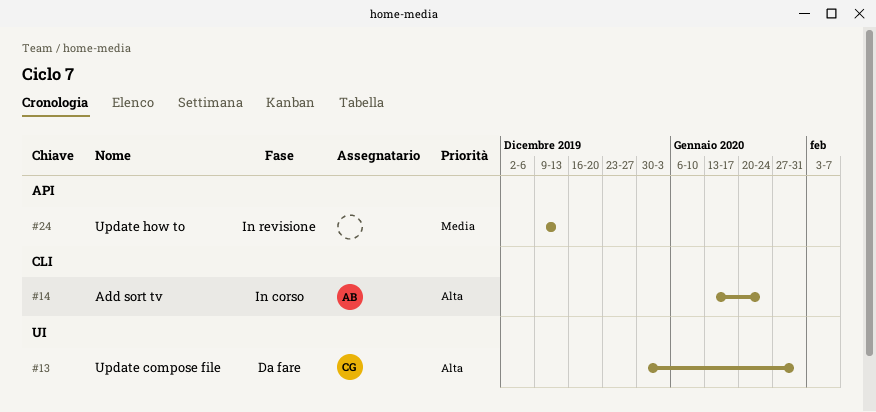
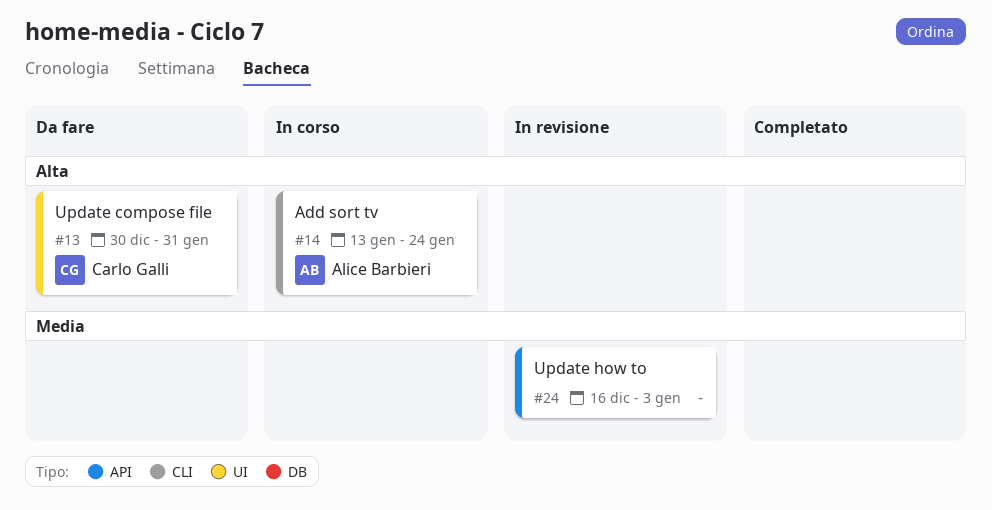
#24, start: Dec 9 -> Dec 16
#24, due: Dec 13 -> Jan 3

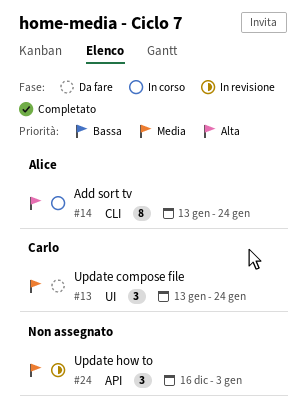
#13, priority: Alta -> Media
#13, start: Dec 30 -> Jan 13
#13, due: Jan 31 -> Jan 24

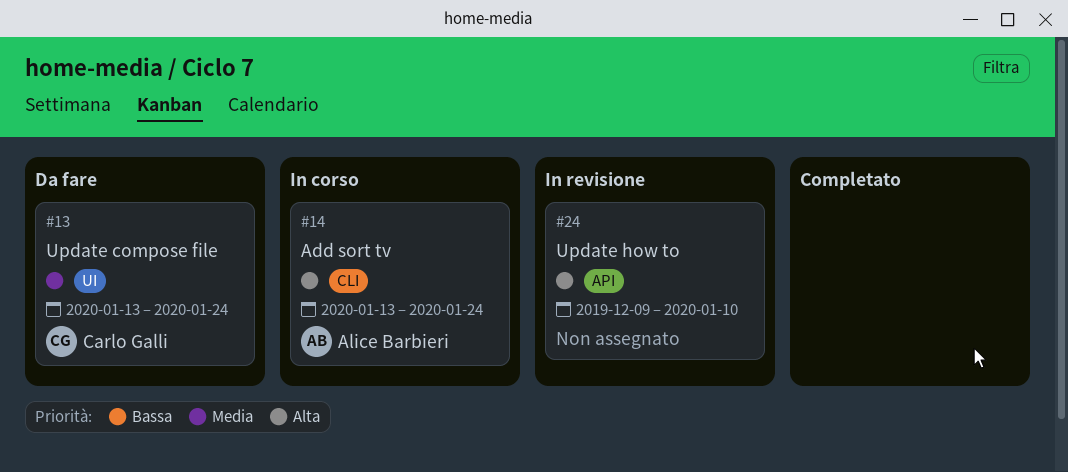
#24, priority: Media -> Alta
#24, start: Dec 16 -> Dec 9
#24, due: Jan 3 -> Jan 10

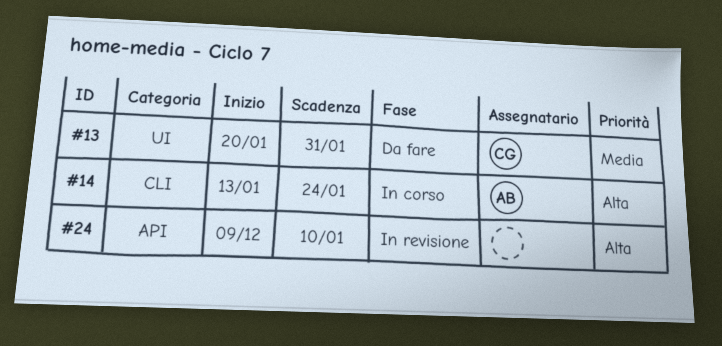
#13, start: Jan 13 -> Jan 20
#13, due: Jan 24 -> Jan 31

